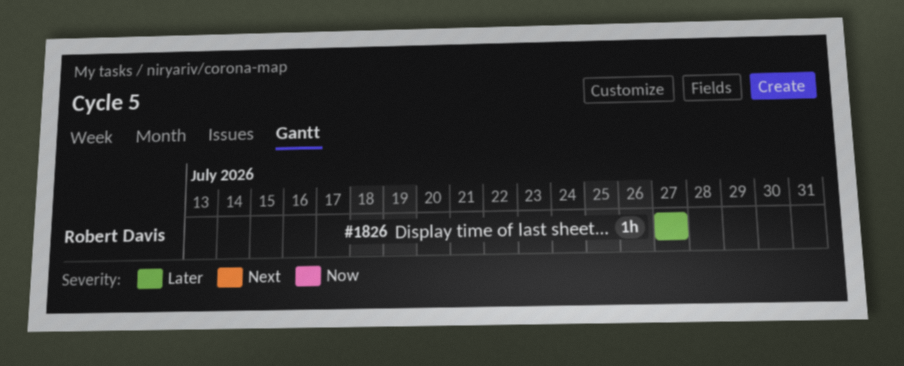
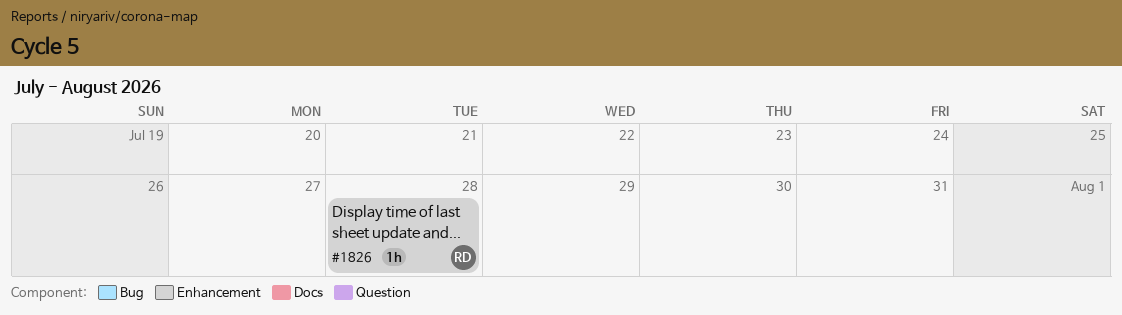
#1826, due: Jul 27 -> Jul 28

